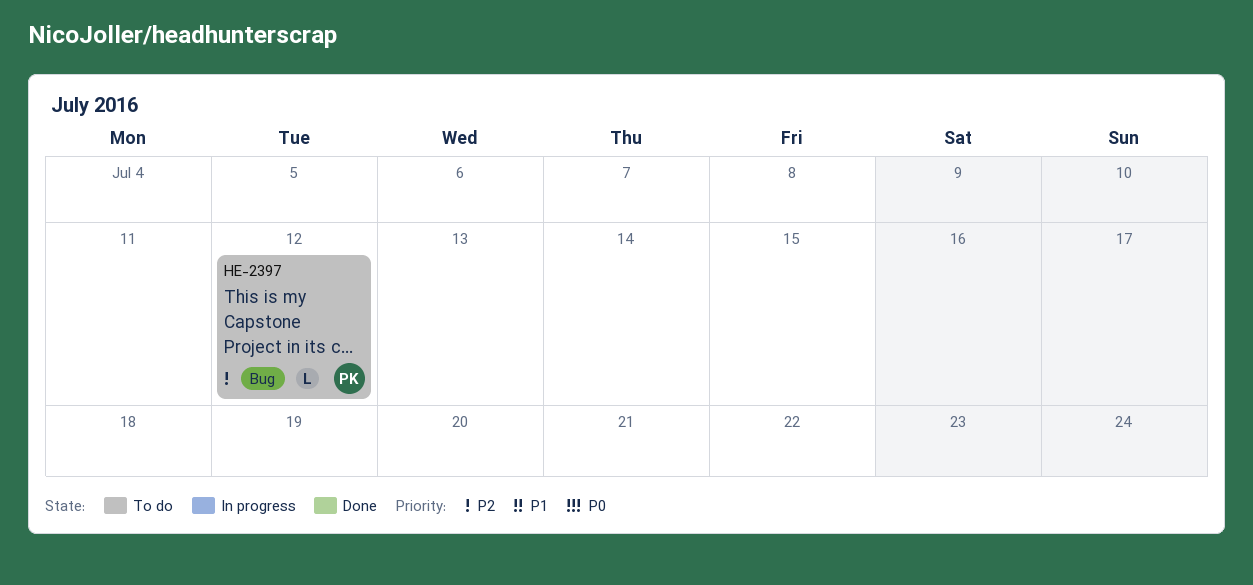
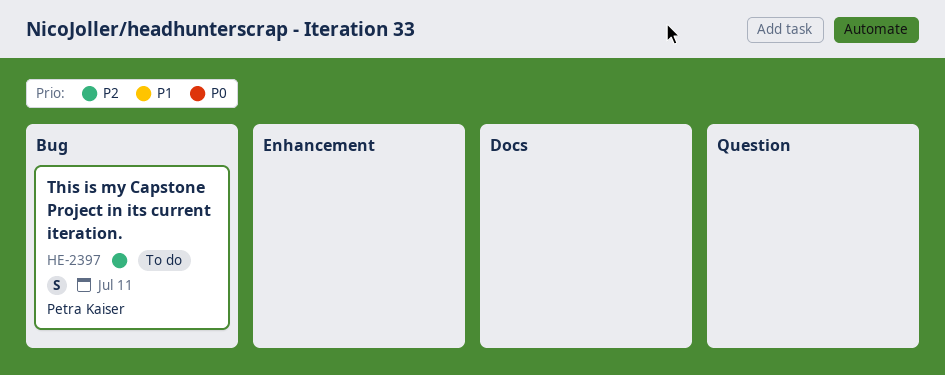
HE-2397, estimate: L -> S
HE-2397, due: Jul 12 -> Jul 11

